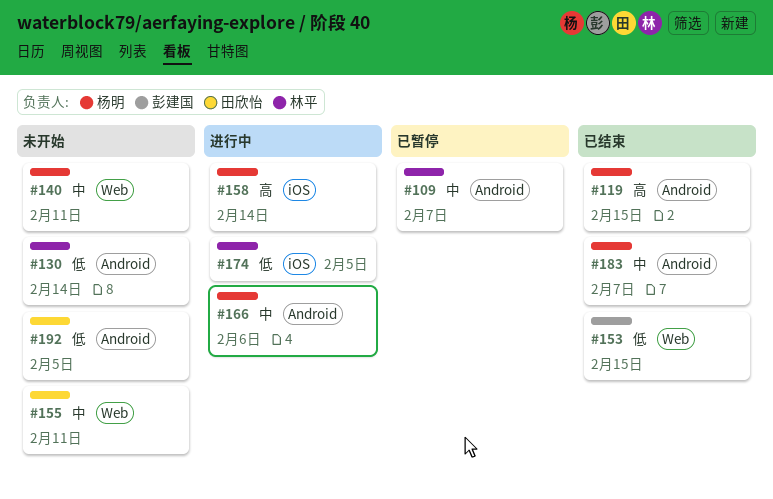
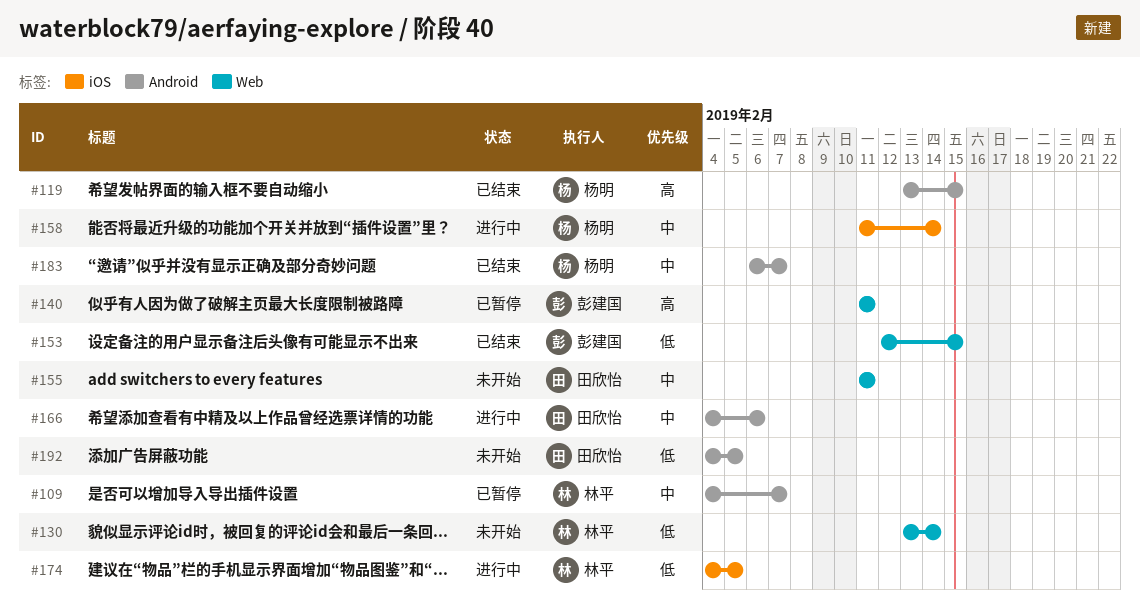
#130, label: Android -> Web
#140, status: 未开始 -> 已暂停
#140, owner: 杨明 -> 彭建国
#140, priority: 中 -> 高
#158, priority: 高 -> 中
#166, owner: 杨明 -> 田欣怡

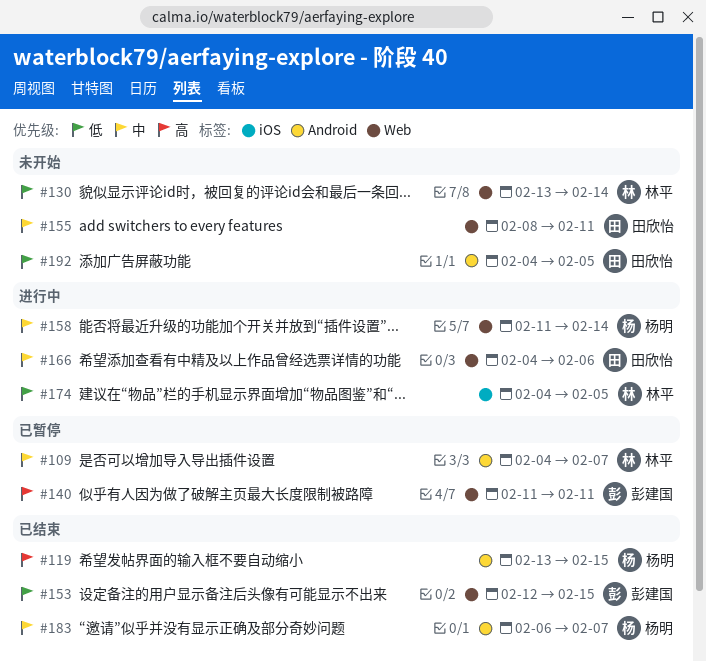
#155, start: Feb 11 -> Feb 8
#158, label: iOS -> Web
#166, label: Android -> Web

